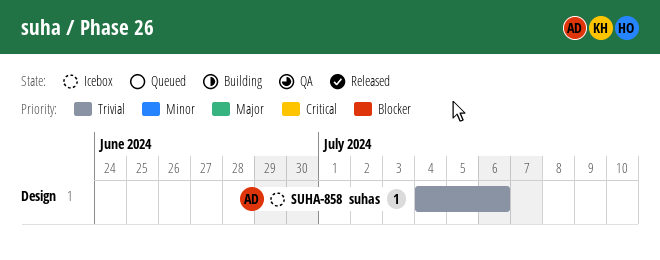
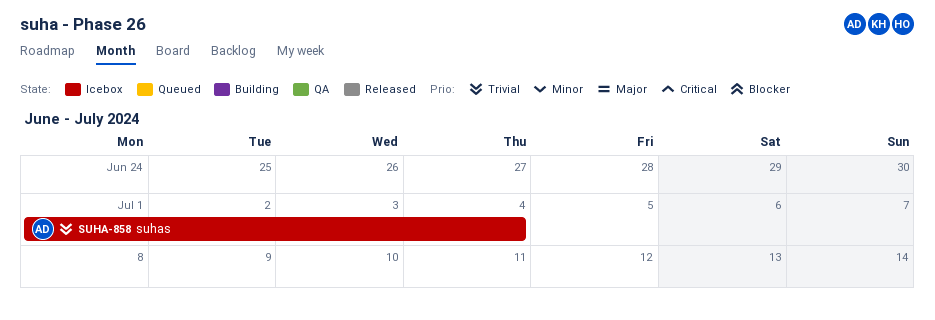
SUHA-858, start: Jul 4 -> Jul 1
SUHA-858, due: Jul 6 -> Jul 4

